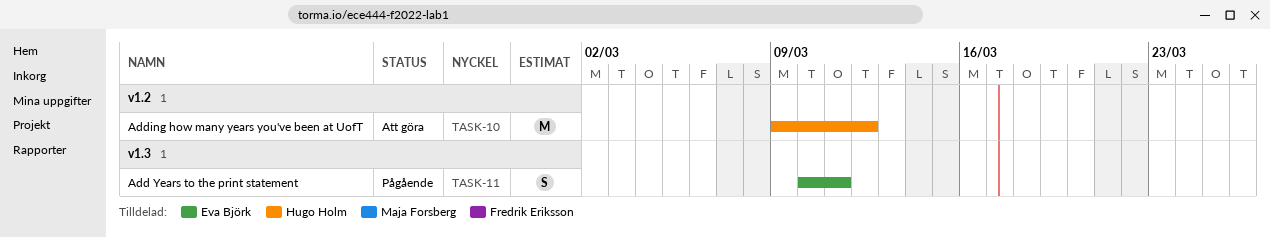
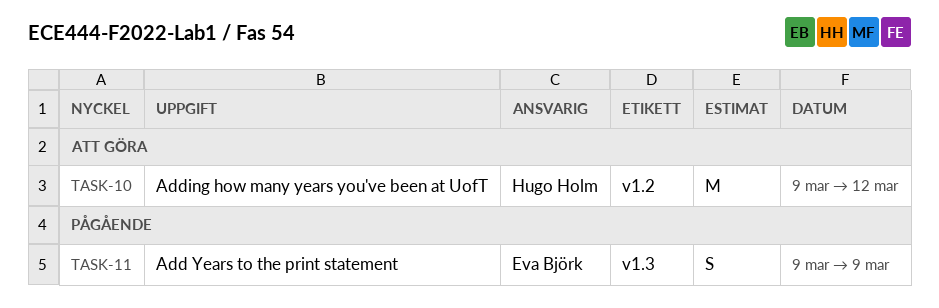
TASK-11, start: Mar 10 -> Mar 9
TASK-11, due: Mar 11 -> Mar 9

